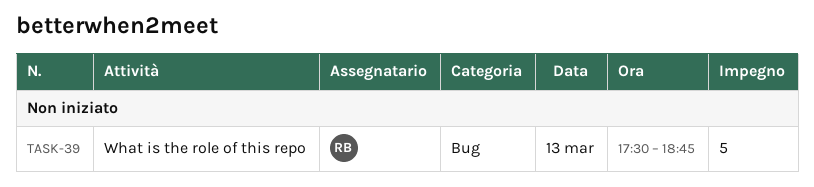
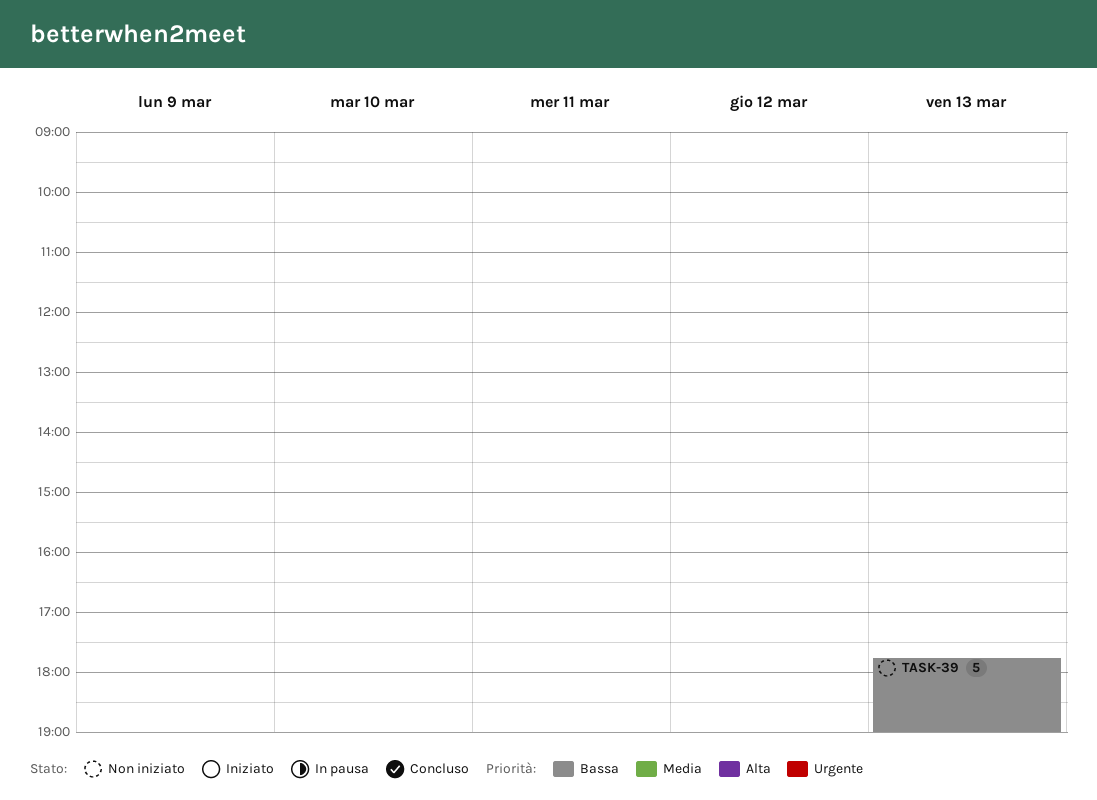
TASK-39, begins: 17:30 -> 17:45
TASK-39, ends: 18:45 -> 19:00

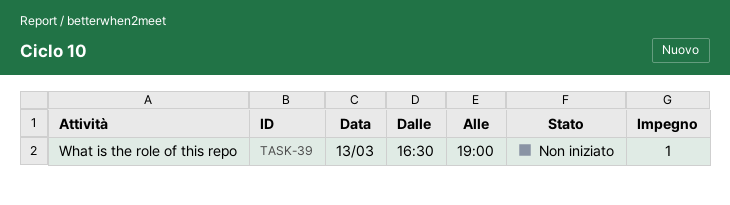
TASK-39, estimate: 5 -> 1
TASK-39, begins: 17:45 -> 16:30

